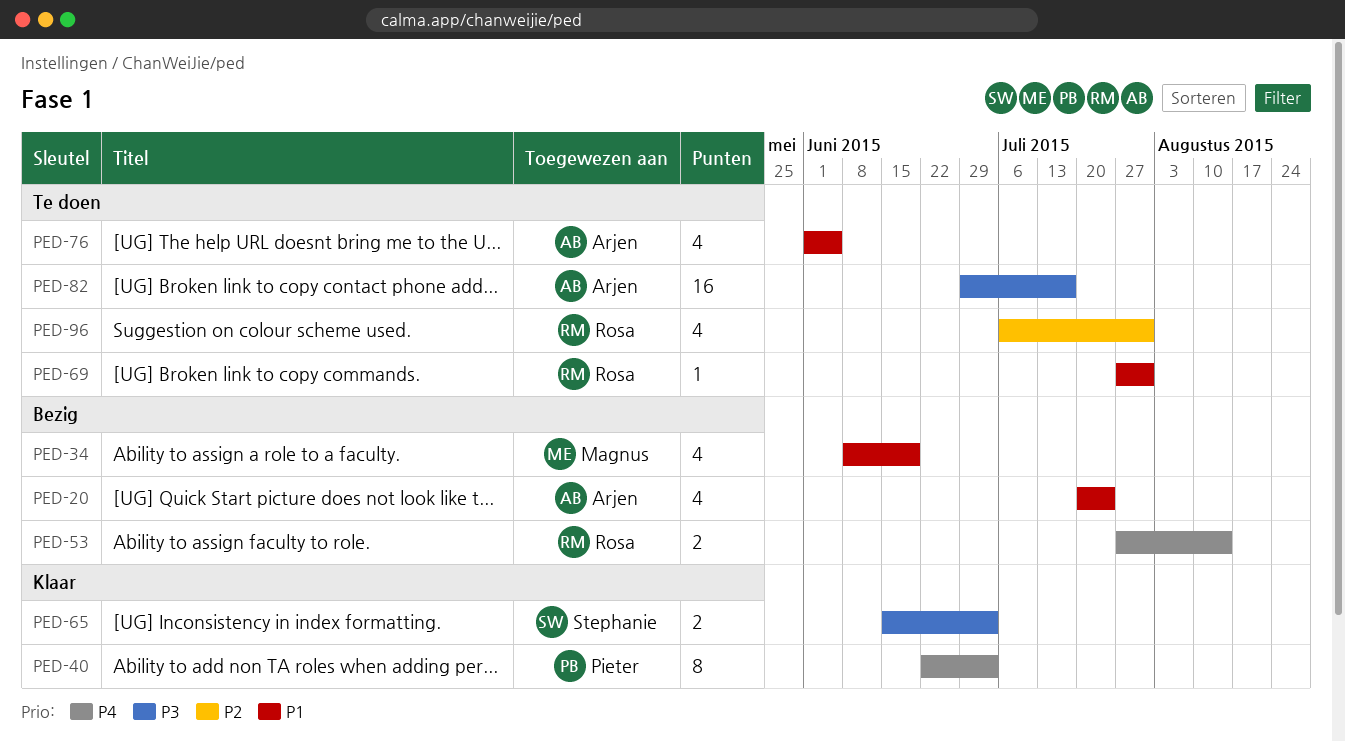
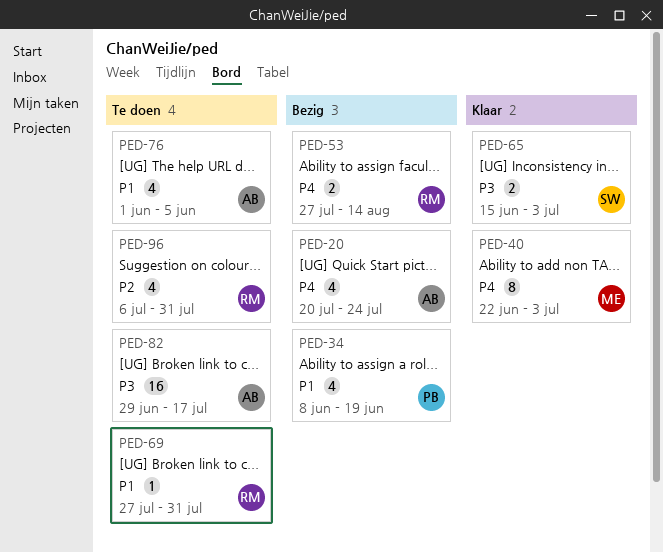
PED-20, priority: P1 -> P4
PED-34, owner: Magnus -> Pieter
PED-40, owner: Pieter -> Magnus

